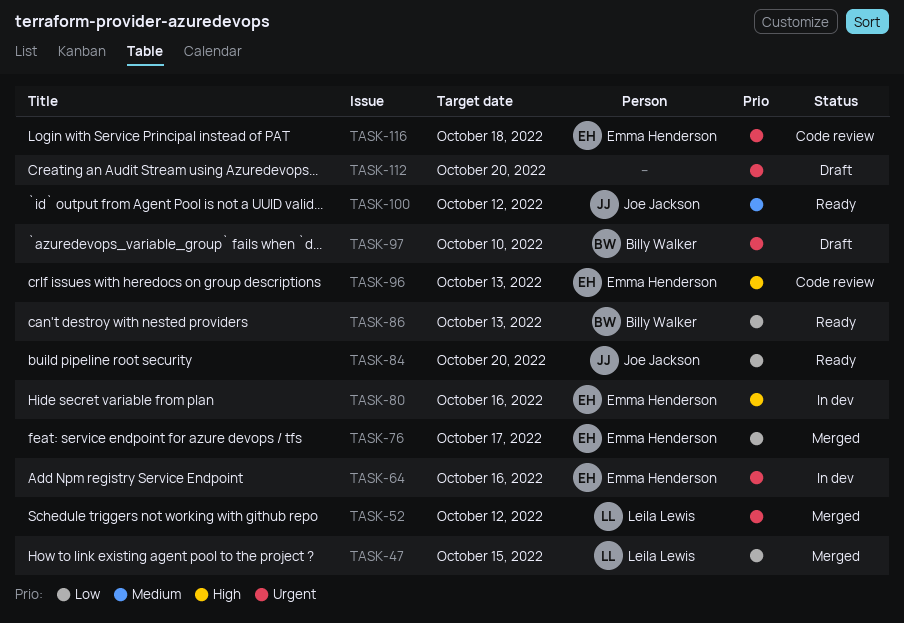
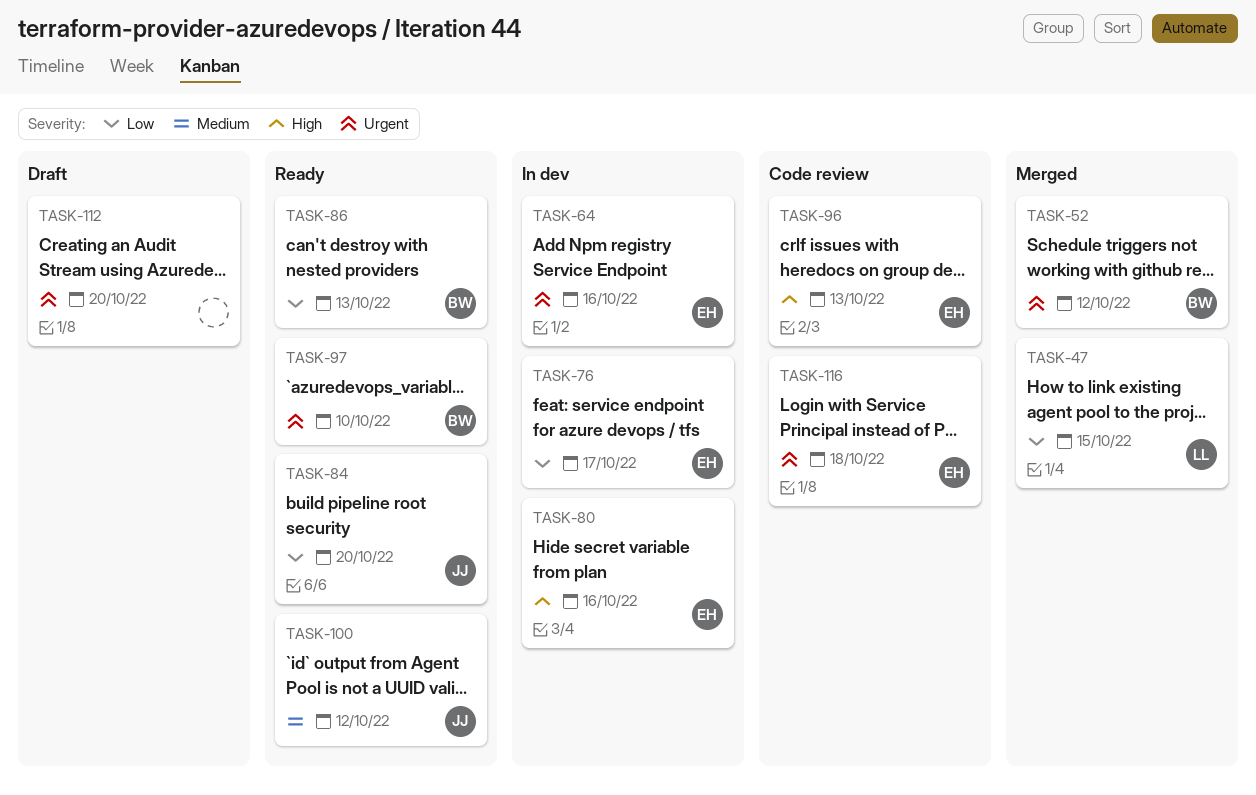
TASK-52, owner: Leila Lewis -> Billy Walker
TASK-76, status: Merged -> In dev
TASK-97, status: Draft -> Ready

